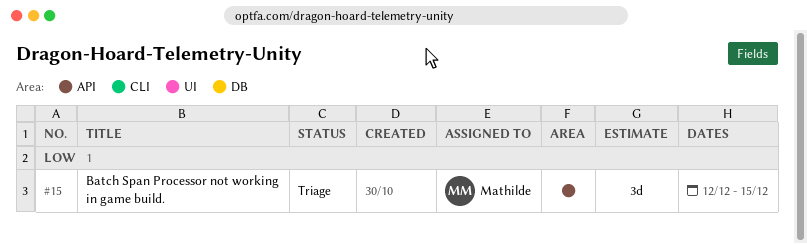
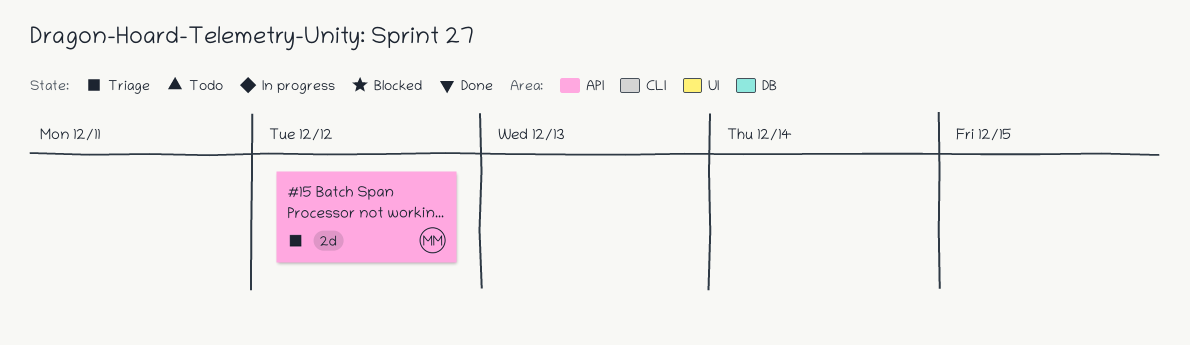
#15, estimate: 3d -> 2d
#15, due: Dec 15 -> Dec 12

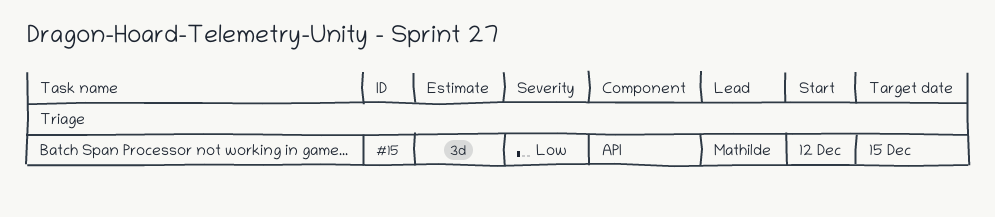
#15, estimate: 2d -> 3d
#15, due: Dec 12 -> Dec 15

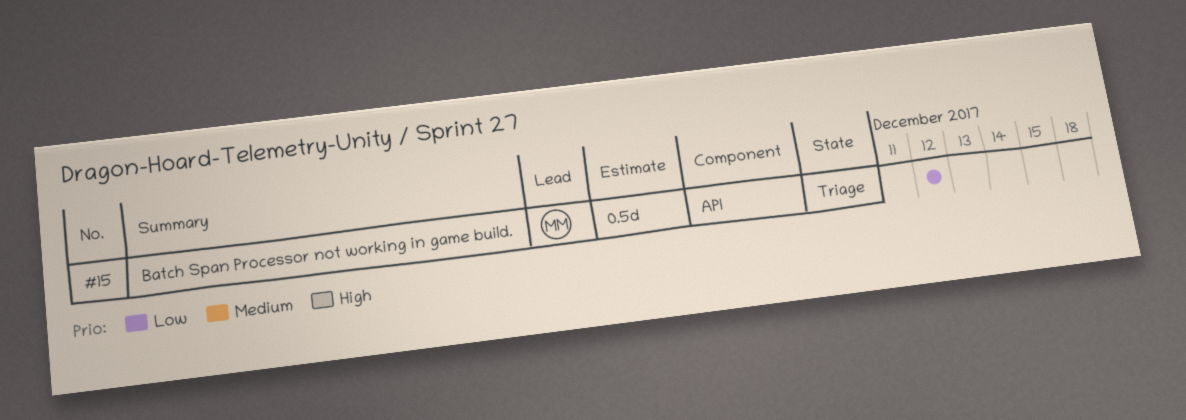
#15, estimate: 3d -> 0.5d
#15, due: Dec 15 -> Dec 12

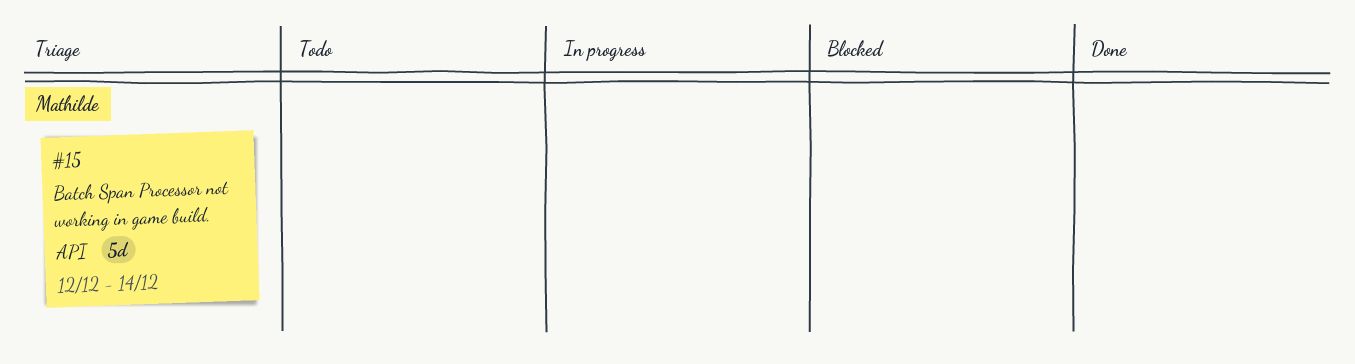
#15, estimate: 0.5d -> 5d
#15, due: Dec 12 -> Dec 14

